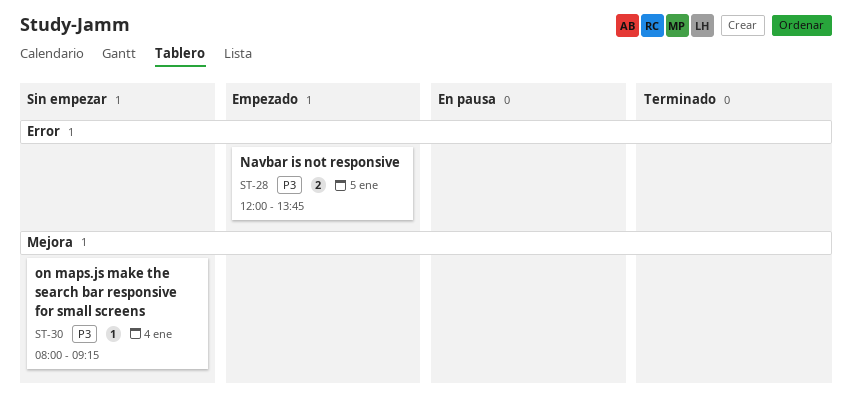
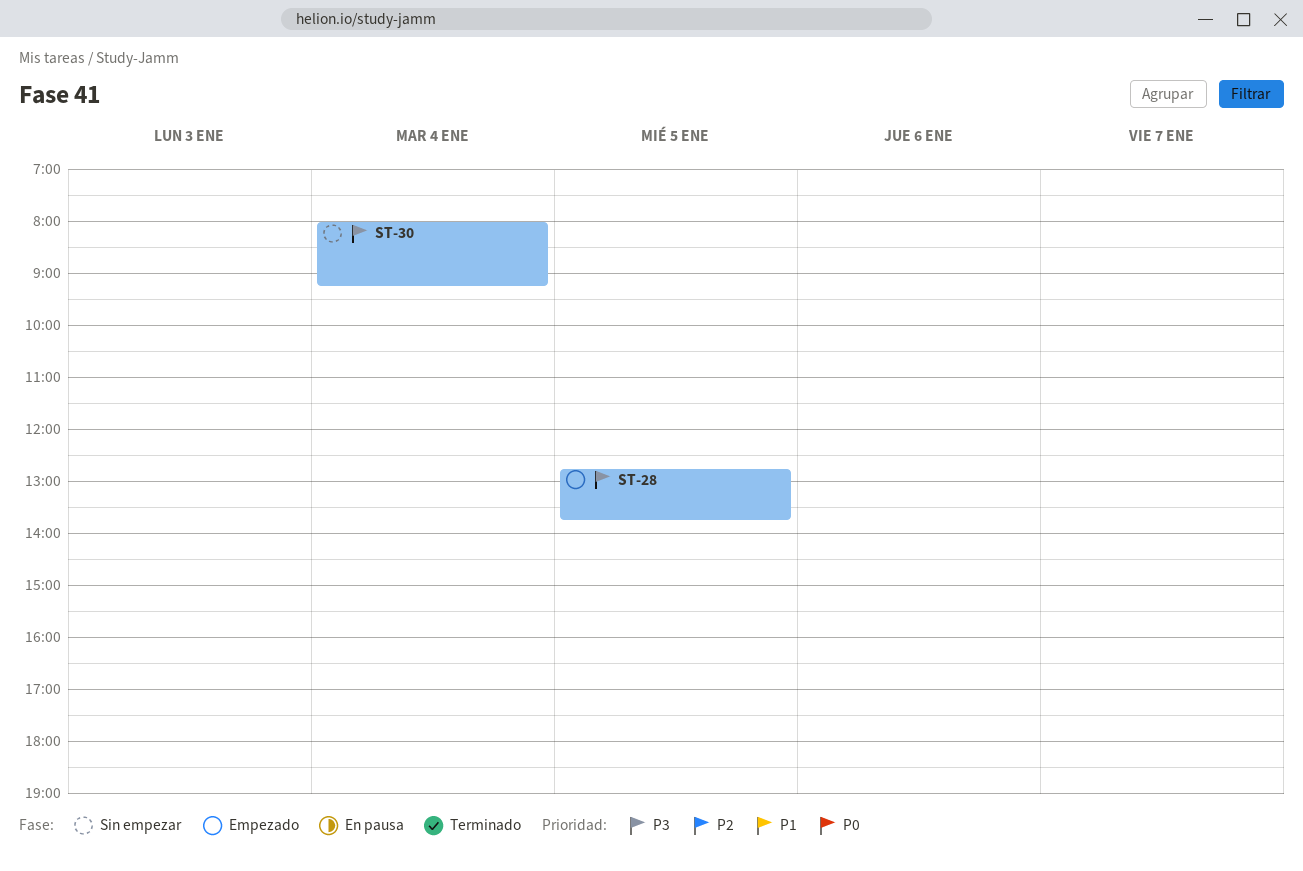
ST-28, begins: 12:00 -> 12:45

